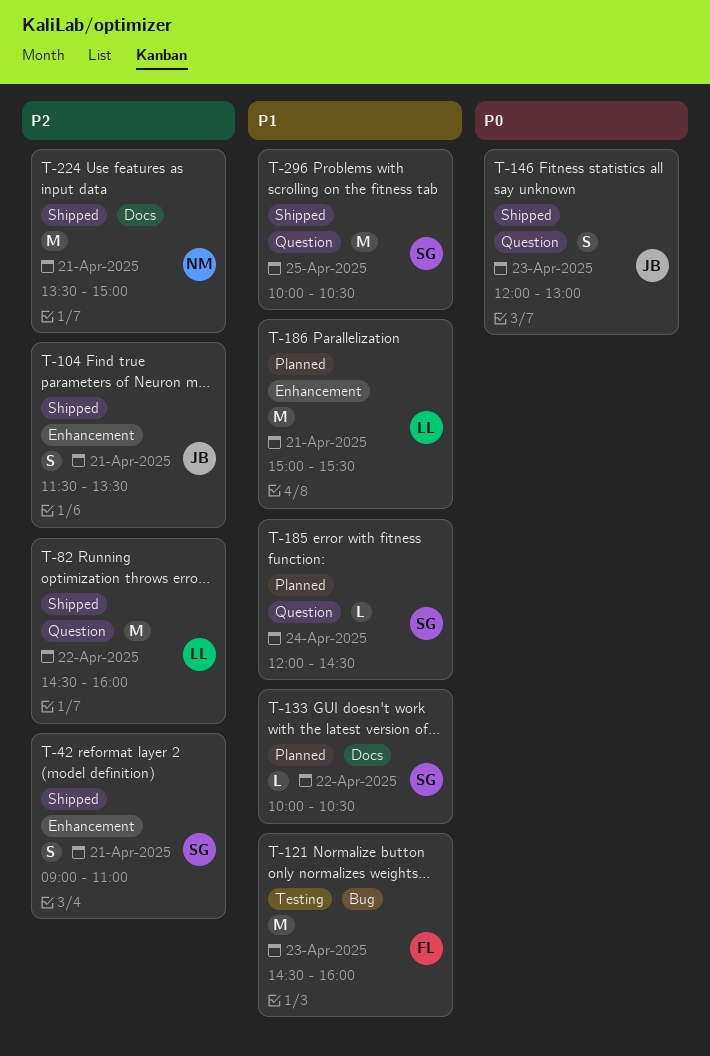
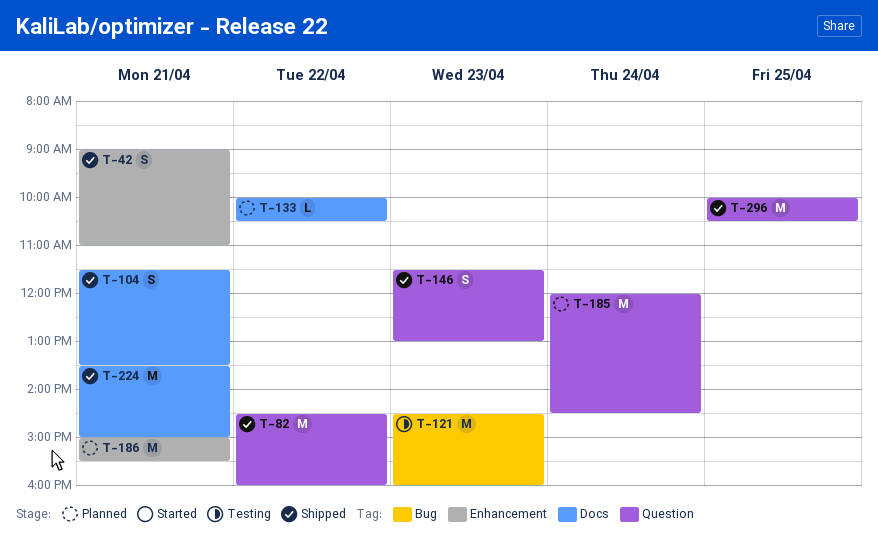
T-104, label: Enhancement -> Docs
T-146, begins: 12:00 -> 11:30
T-185, estimate: L -> M

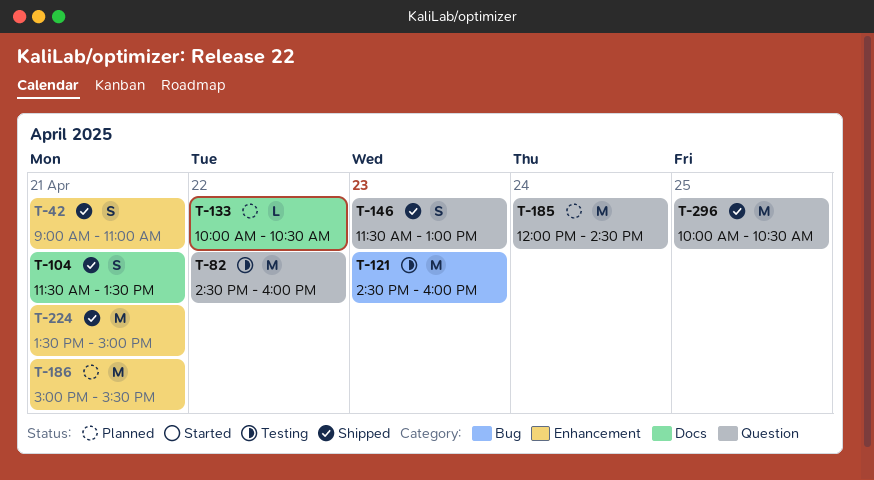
T-82, status: Shipped -> Testing
T-224, label: Docs -> Enhancement

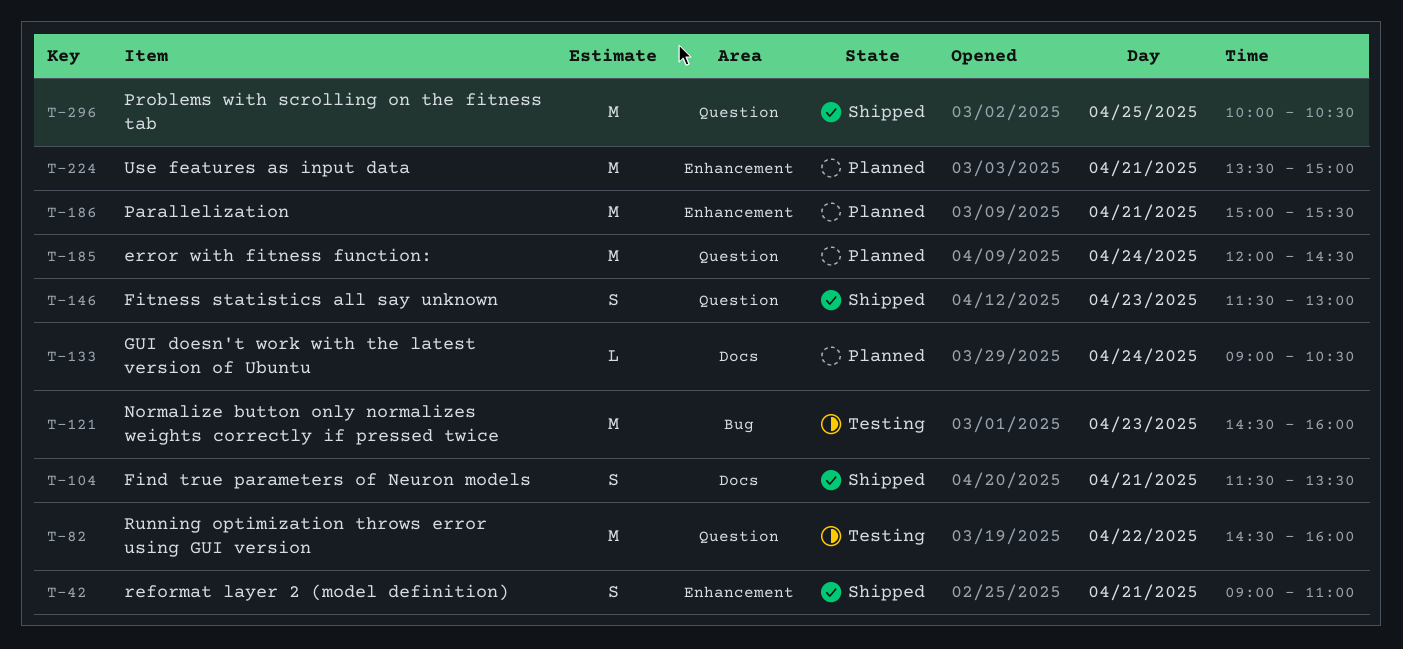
T-133, day: Apr 22 -> Apr 24
T-133, begins: 10:00 -> 09:00
T-224, status: Shipped -> Planned

